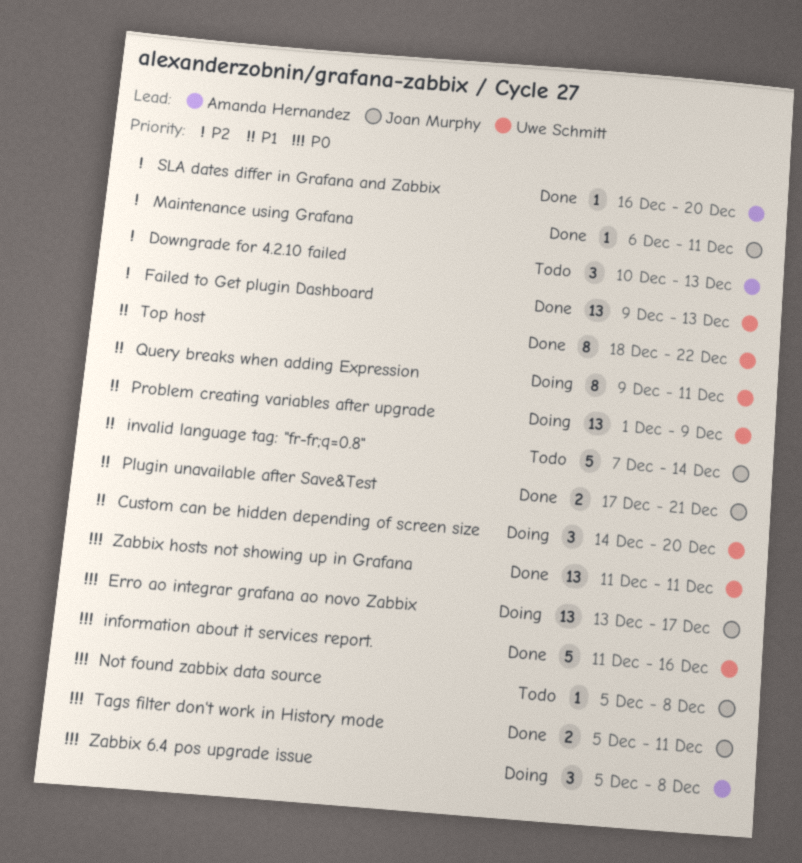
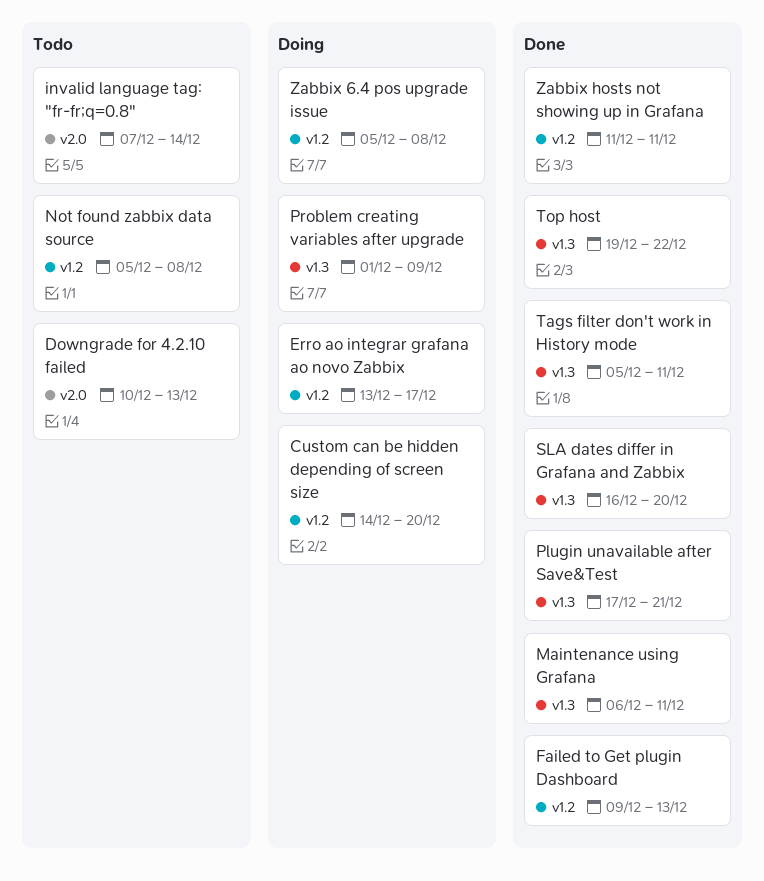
information about it services report.: present -> none
Query breaks when adding Expression: present -> none
Top host, start: Dec 18 -> Dec 19

